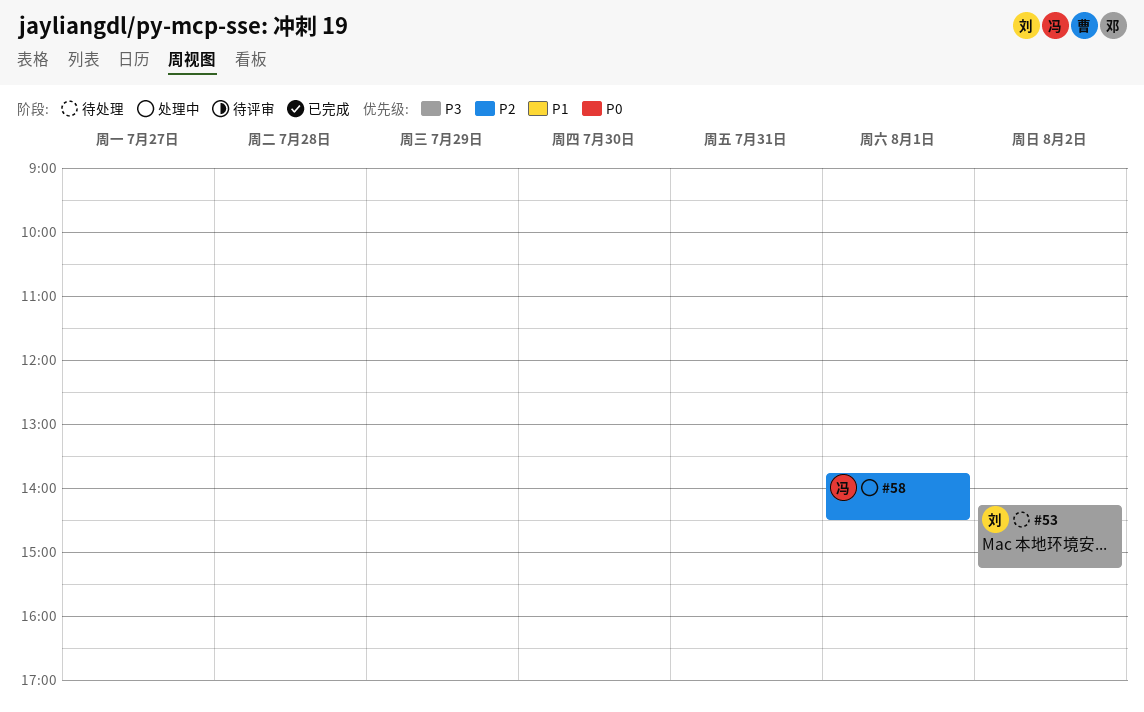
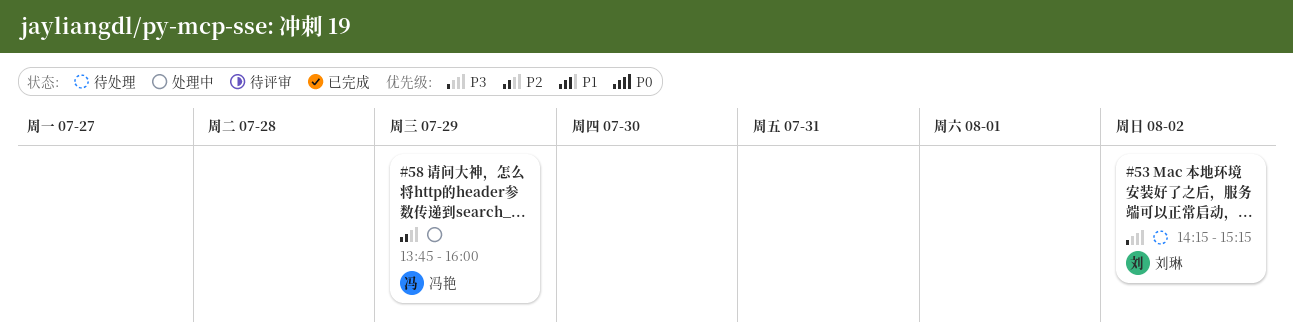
#58, day: Aug 1 -> Jul 29
#58, ends: 14:30 -> 16:00

